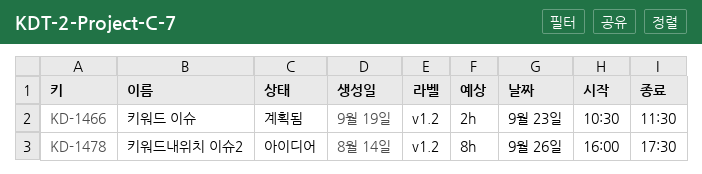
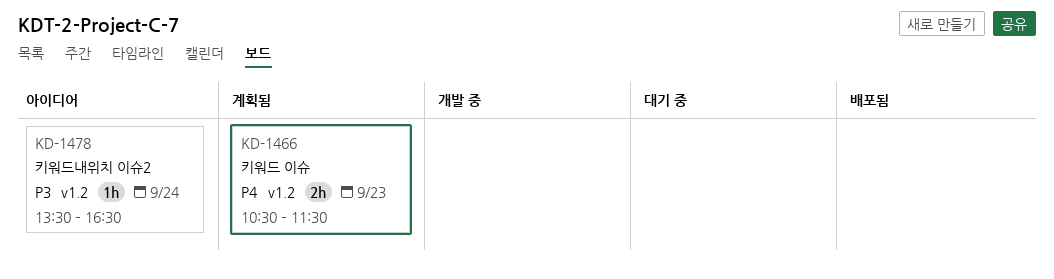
KD-1478, estimate: 8h -> 1h
KD-1478, day: Sep 26 -> Sep 24
KD-1478, begins: 16:00 -> 13:30
KD-1478, ends: 17:30 -> 16:30

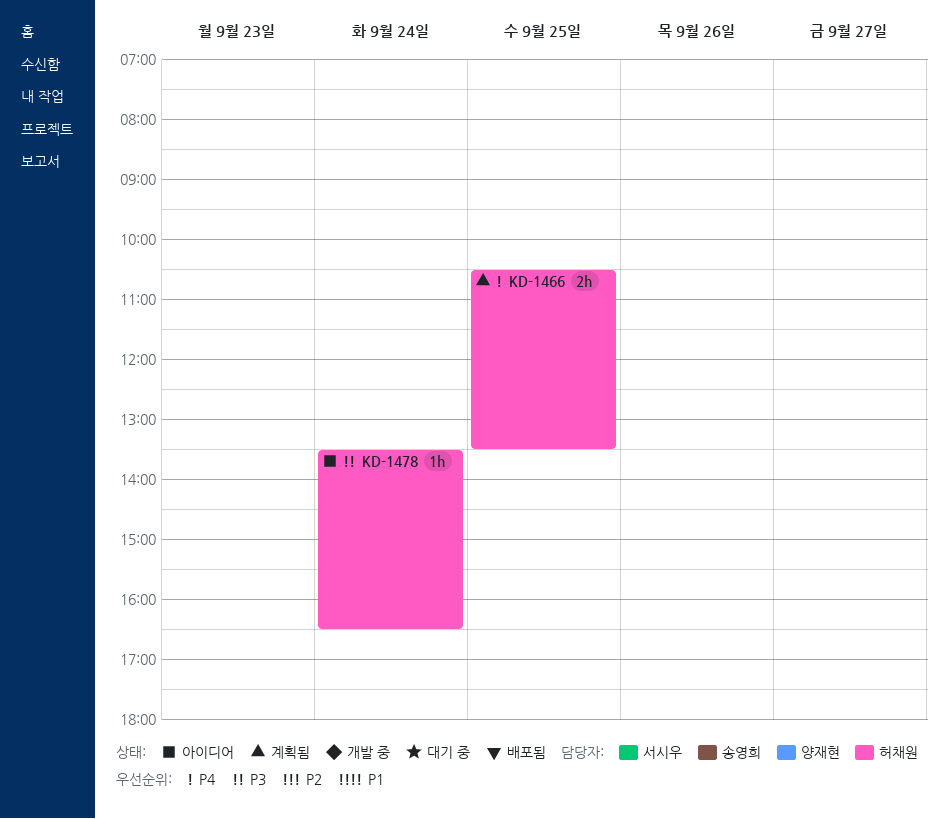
KD-1466, day: Sep 23 -> Sep 25
KD-1466, ends: 11:30 -> 13:30

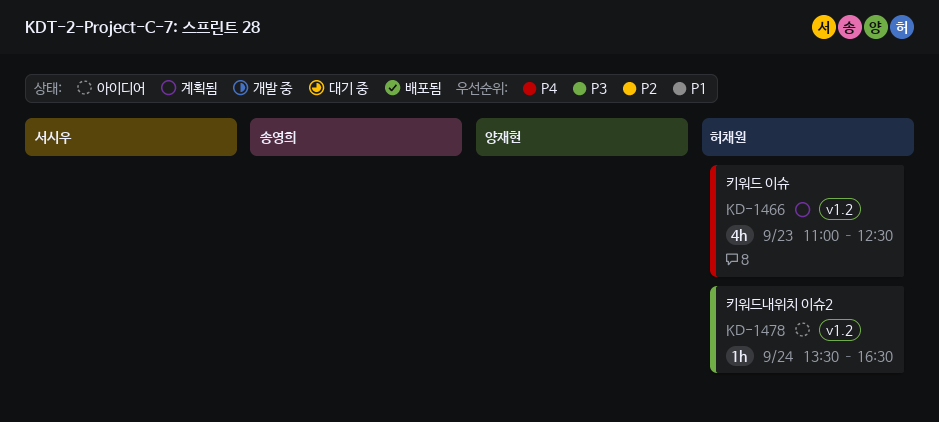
KD-1466, estimate: 2h -> 4h
KD-1466, day: Sep 25 -> Sep 23
KD-1466, begins: 10:30 -> 11:00
KD-1466, ends: 13:30 -> 12:30

